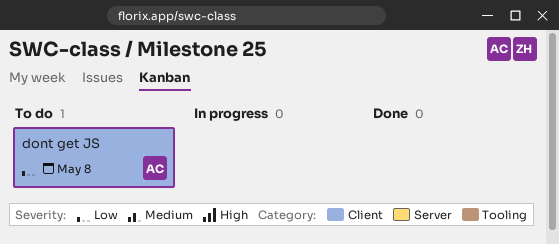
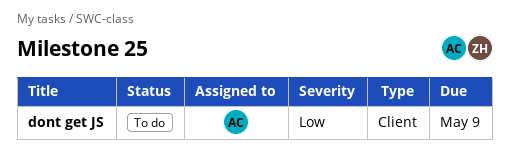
dont get JS, due: May 8 -> May 9

